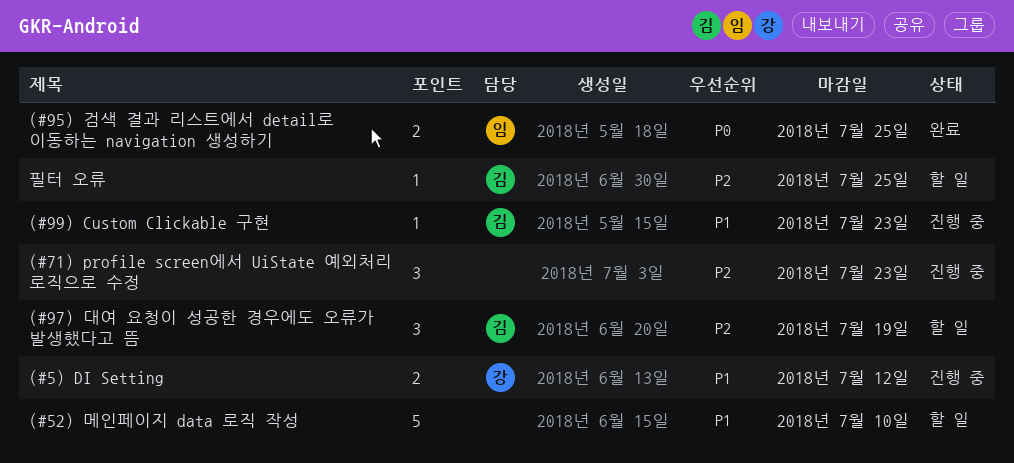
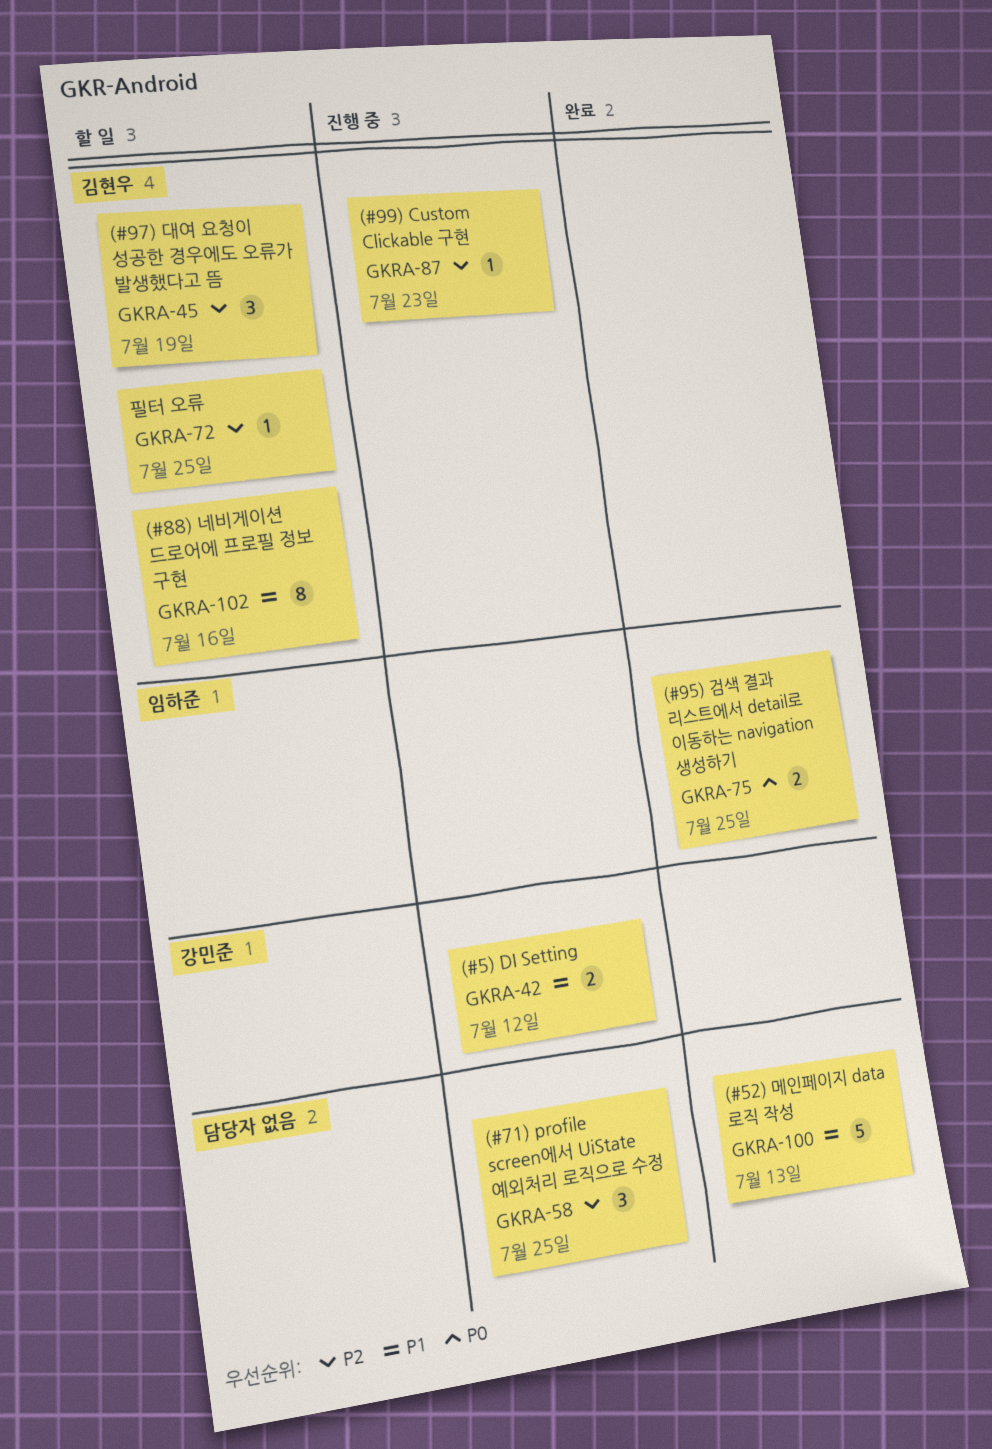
(#52) 메인페이지 data 로직 작성, status: 할 일 -> 완료
(#52) 메인페이지 data 로직 작성, due: Jul 10 -> Jul 13
(#71) profile screen에서 UiState 예외처리 로직으로 수정, due: Jul 23 -> Jul 25
(#88) 네비게이션 드로어에 프로필 정보 구현: none -> present
(#99) Custom Clickable 구현, priority: P1 -> P2

